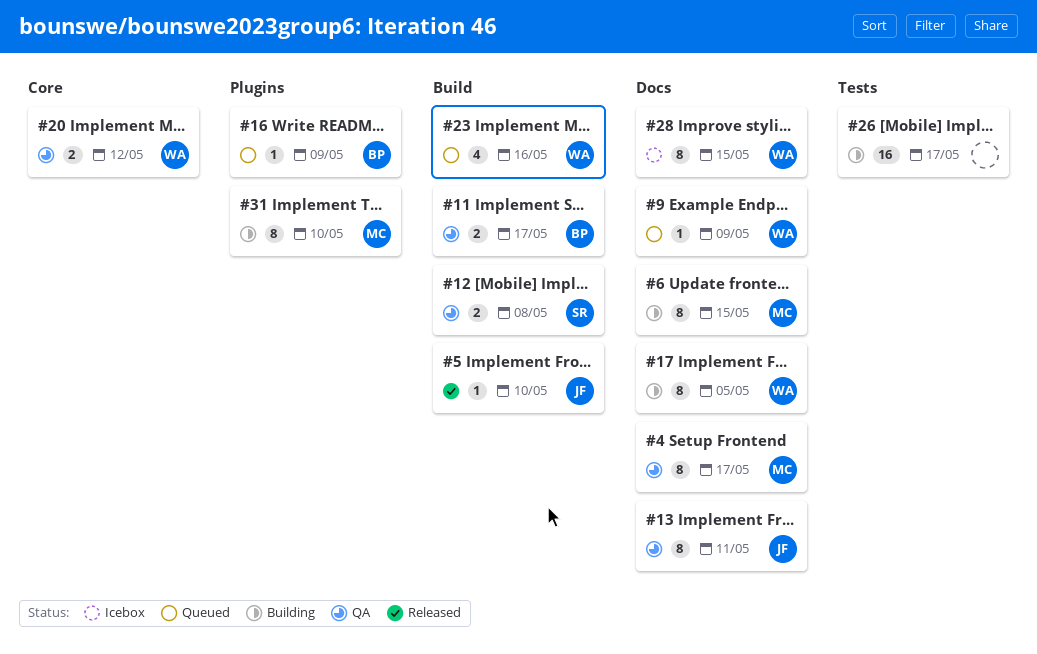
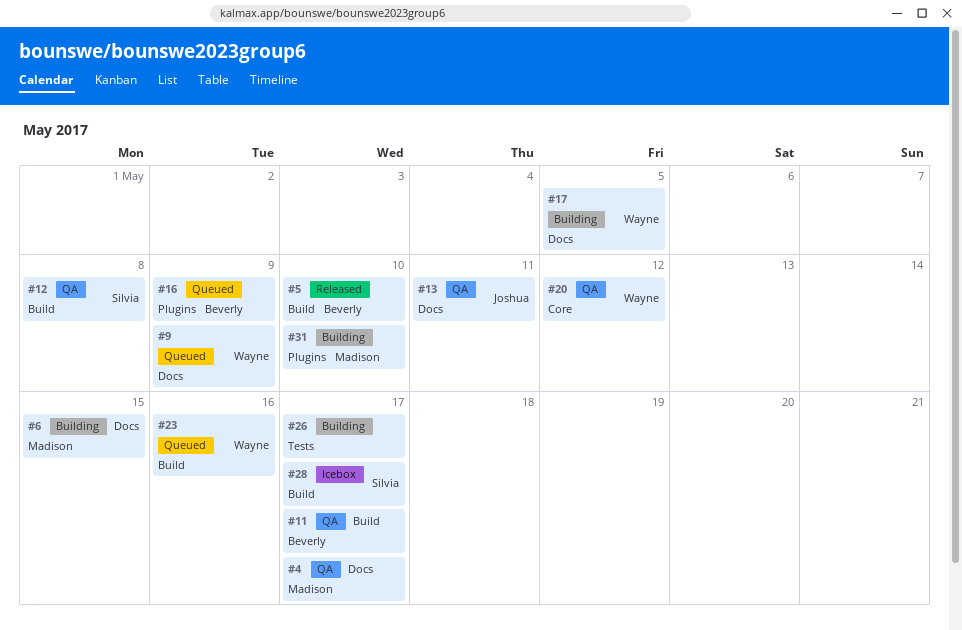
#5, owner: Joshua -> Beverly
#28, owner: Wayne -> Silvia
#28, label: Docs -> Build
#28, due: May 15 -> May 17

